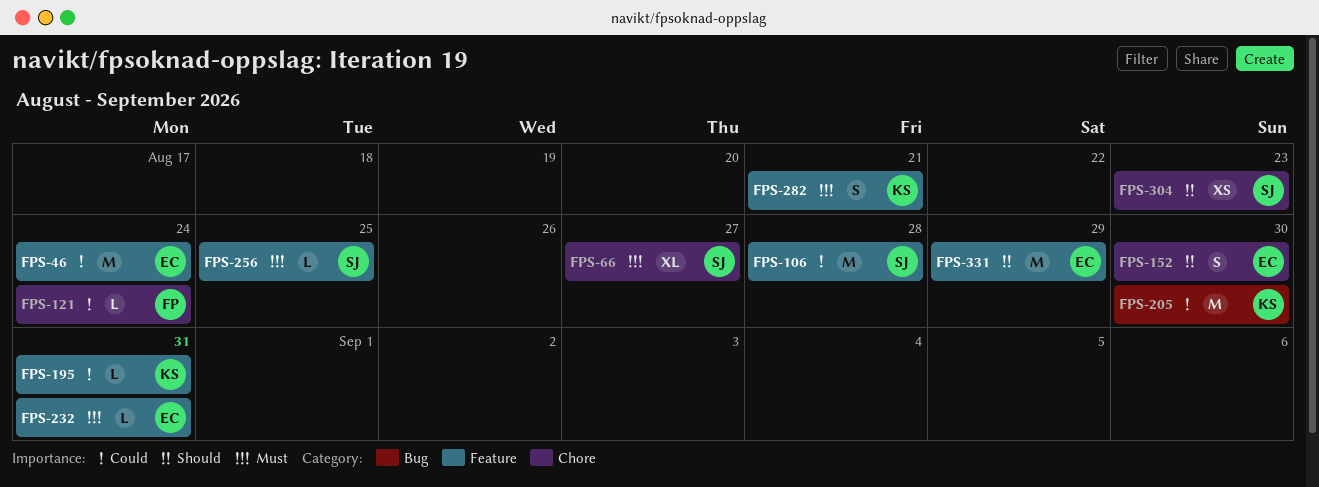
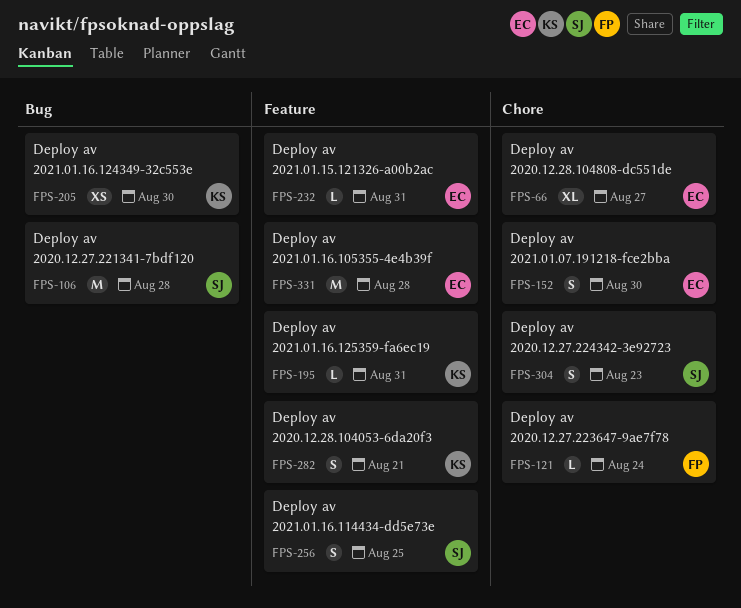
FPS-46: present -> none
FPS-66, owner: SJ -> EC
FPS-106, label: Feature -> Bug
FPS-205, estimate: M -> XS
FPS-256, estimate: L -> S
FPS-304, estimate: XS -> S
FPS-331, due: Aug 29 -> Aug 28

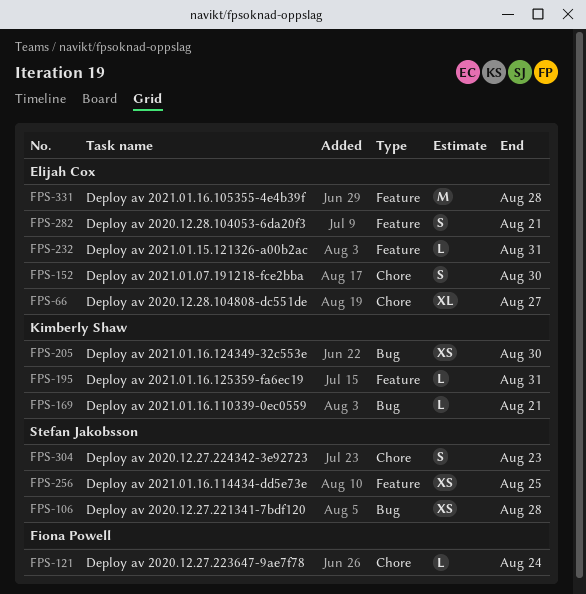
FPS-106, estimate: M -> XS
FPS-169: none -> present
FPS-256, estimate: S -> XS
FPS-282, owner: Kimberly Shaw -> Elijah Cox

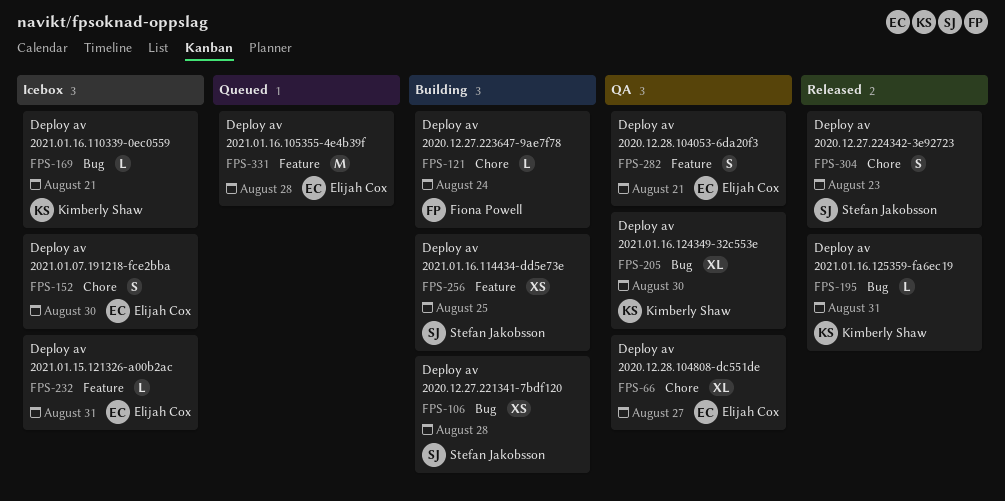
FPS-195, label: Feature -> Bug
FPS-205, estimate: XS -> XL

